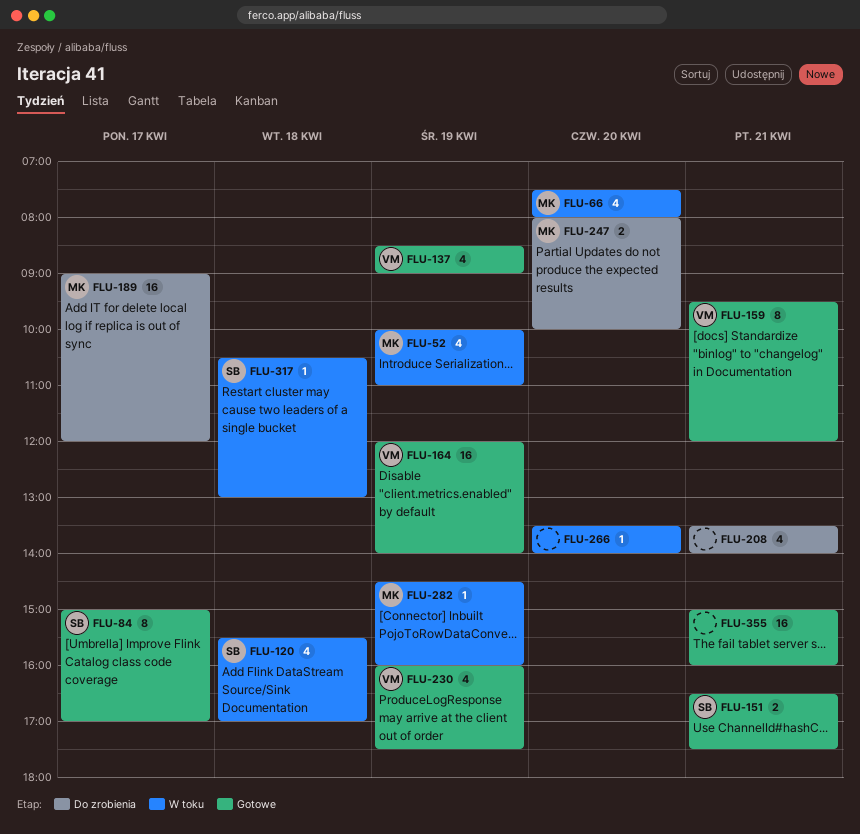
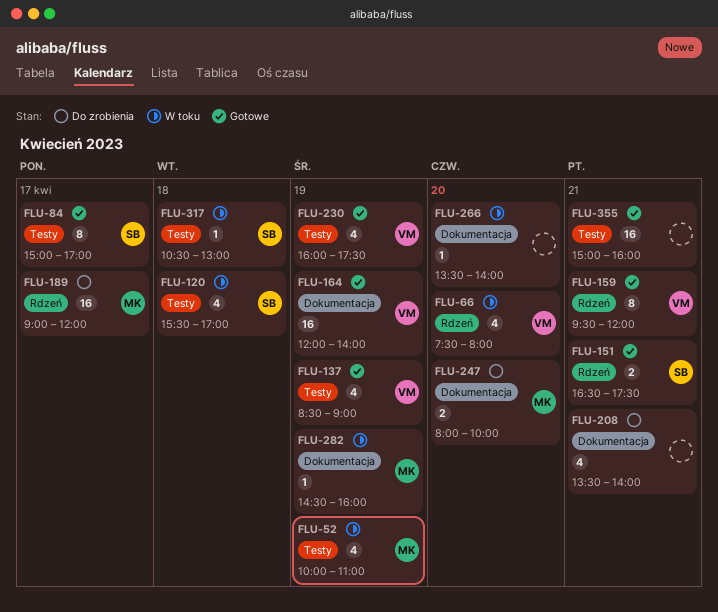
FLU-66, owner: MK -> VM

